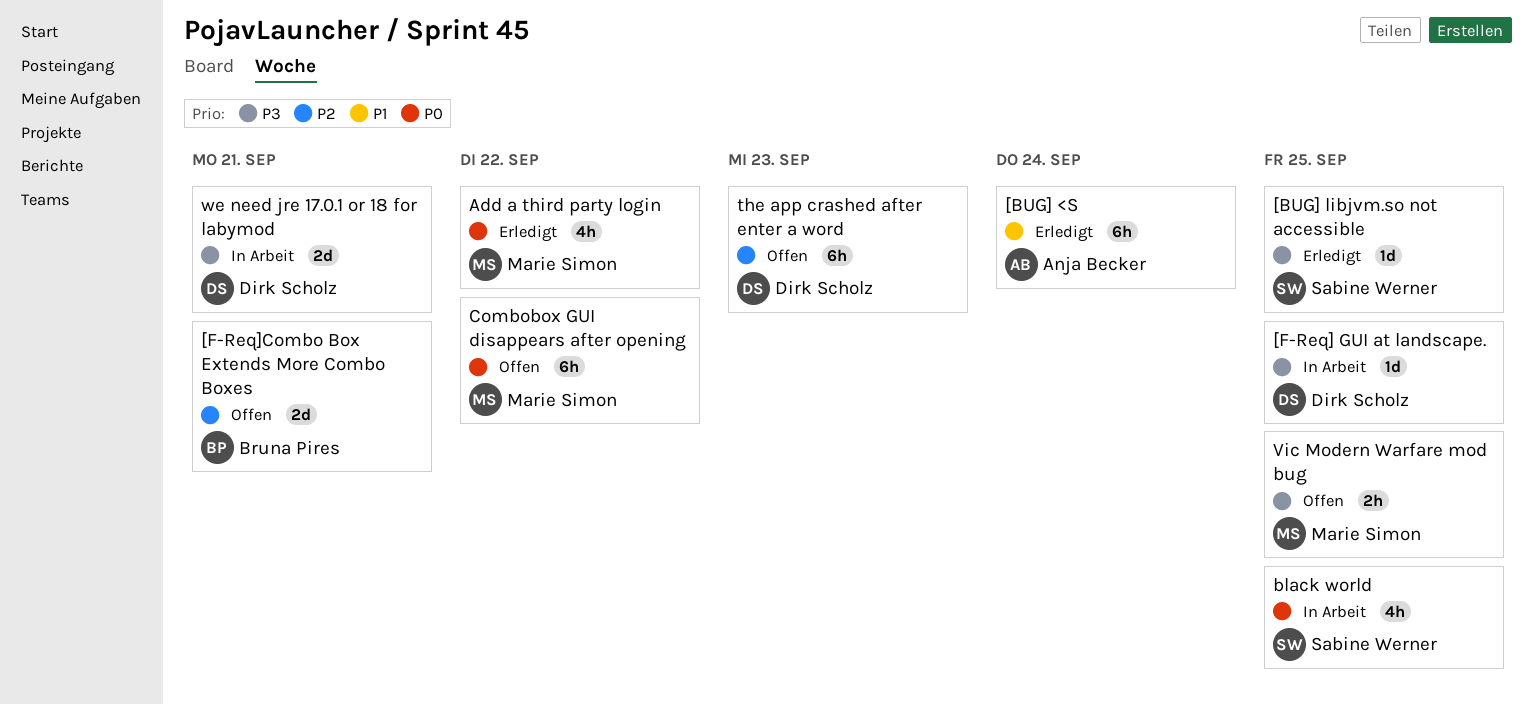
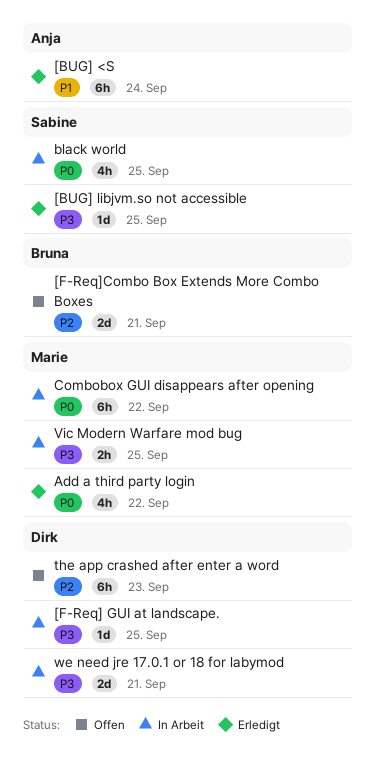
Combobox GUI disappears after opening, status: Offen -> In Arbeit
Vic Modern Warfare mod bug, status: Offen -> In Arbeit

